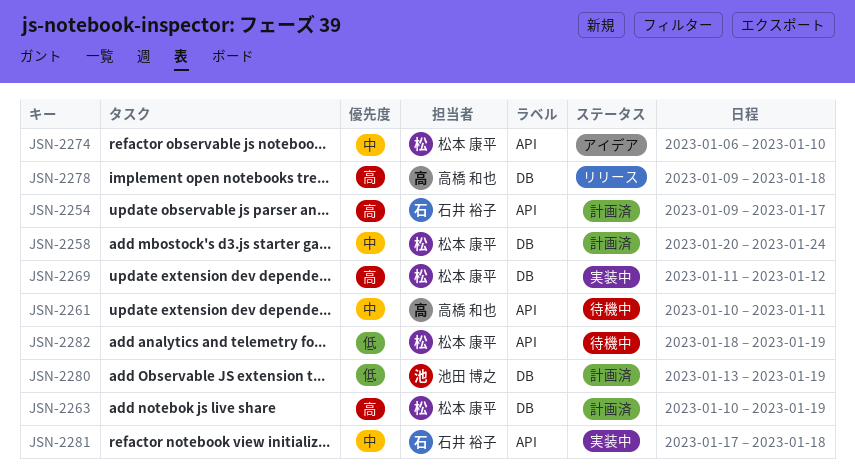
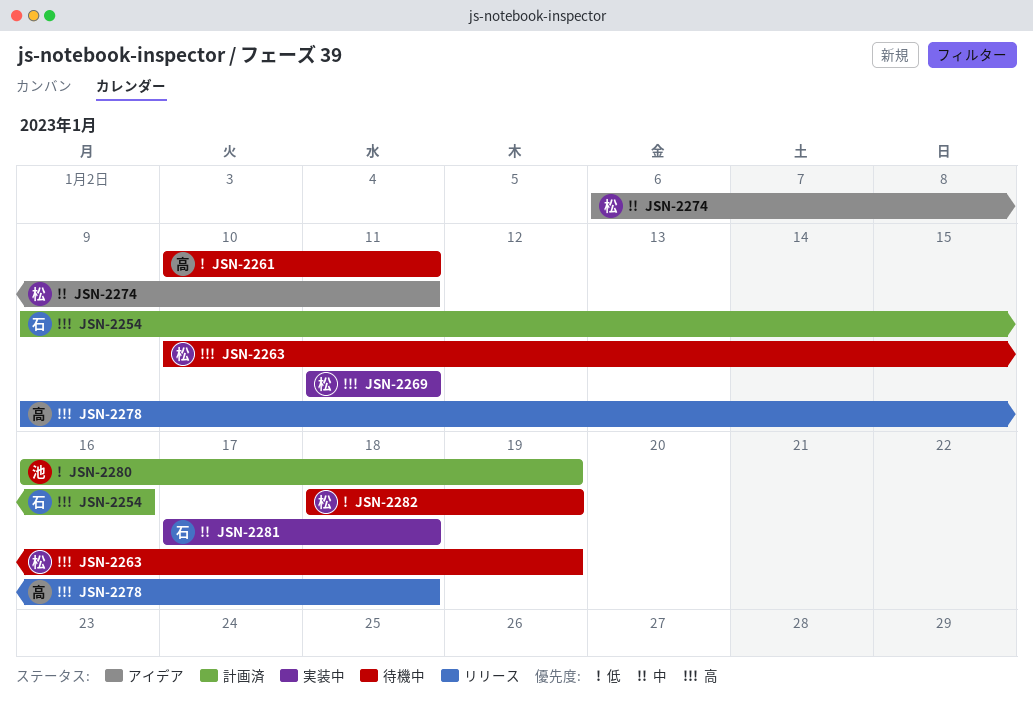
JSN-2254, due: Jan 17 -> Jan 16
JSN-2258: present -> none
JSN-2261, priority: 中 -> 低
JSN-2263, status: 計画済 -> 待機中
JSN-2269, due: Jan 12 -> Jan 11
JSN-2274, due: Jan 10 -> Jan 11
JSN-2280, start: Jan 13 -> Jan 16

